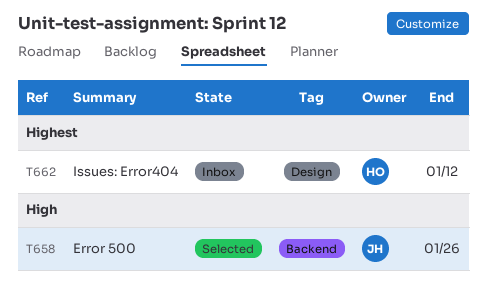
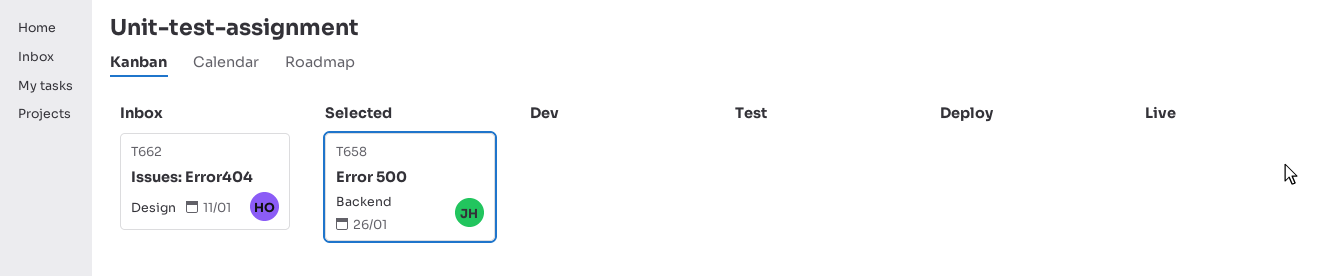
T662, due: Jan 12 -> Jan 11

